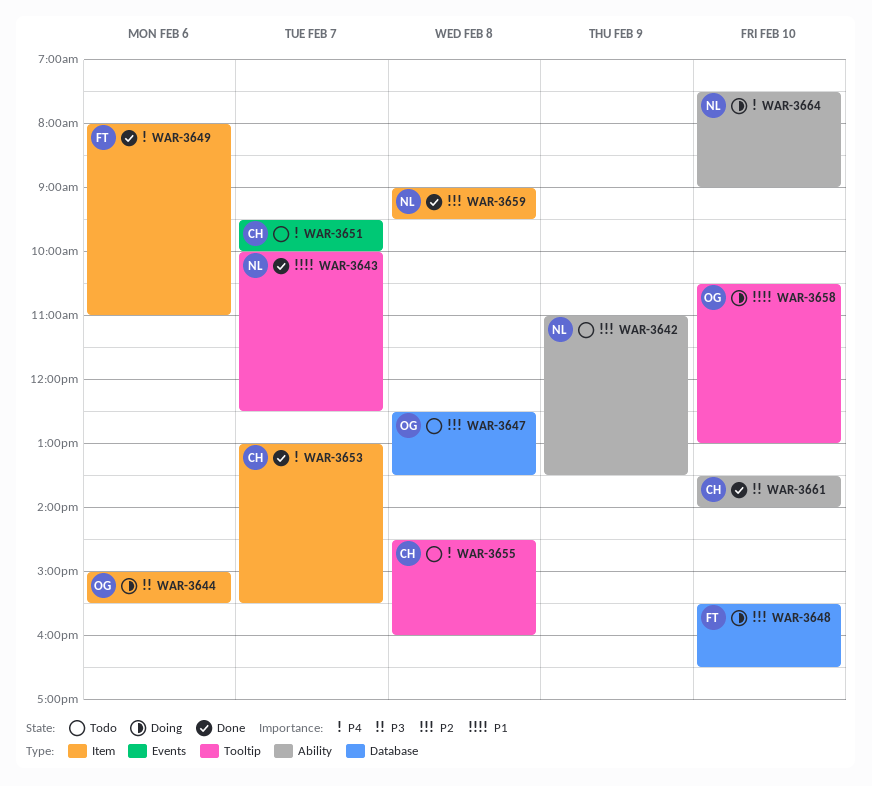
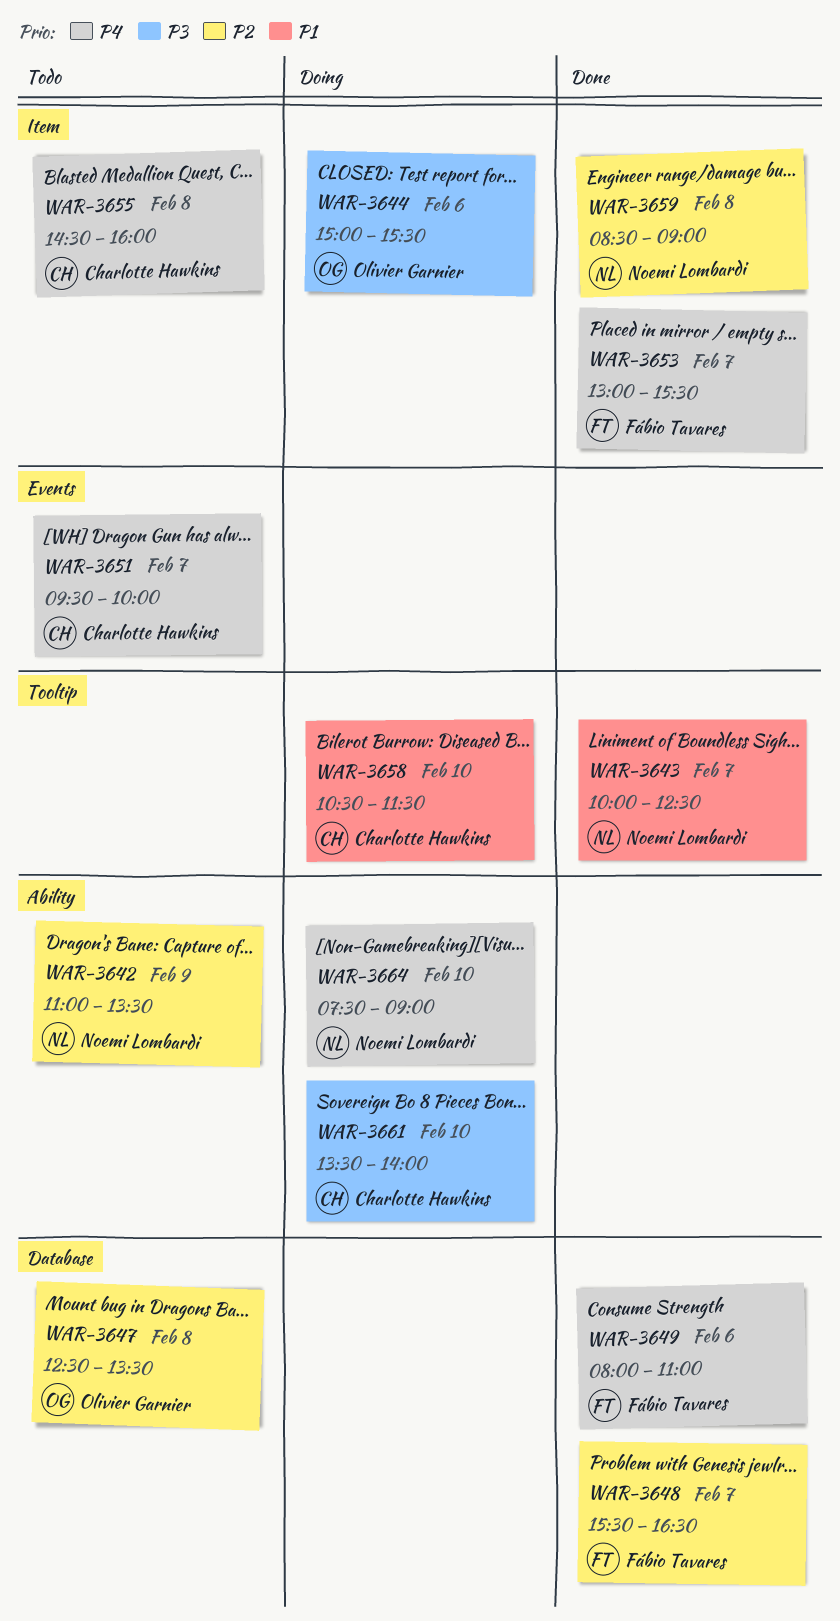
WAR-3648, status: Doing -> Done
WAR-3648, day: Feb 10 -> Feb 7
WAR-3649, label: Item -> Database
WAR-3653, owner: Charlotte Hawkins -> Fábio Tavares
WAR-3655, label: Tooltip -> Item
WAR-3658, owner: Olivier Garnier -> Charlotte Hawkins
WAR-3658, ends: 13:00 -> 11:30
WAR-3659, begins: 09:00 -> 08:30
WAR-3659, ends: 09:30 -> 09:00
WAR-3661, status: Done -> Doing

